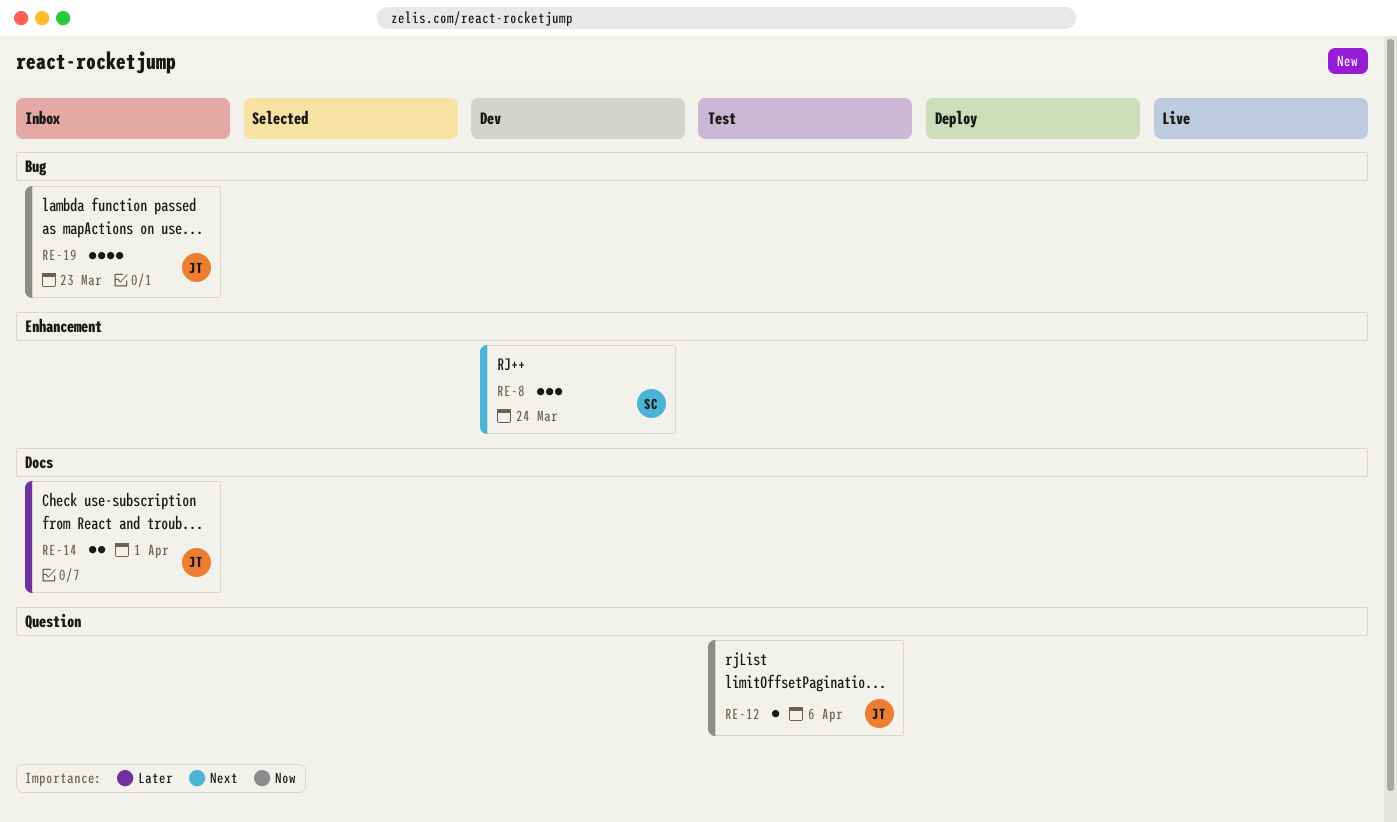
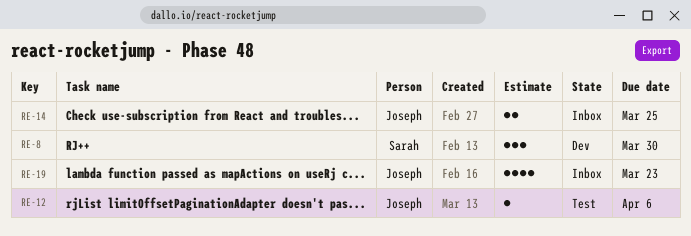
RE-8, due: Mar 24 -> Mar 30
RE-14, due: Apr 1 -> Mar 25

